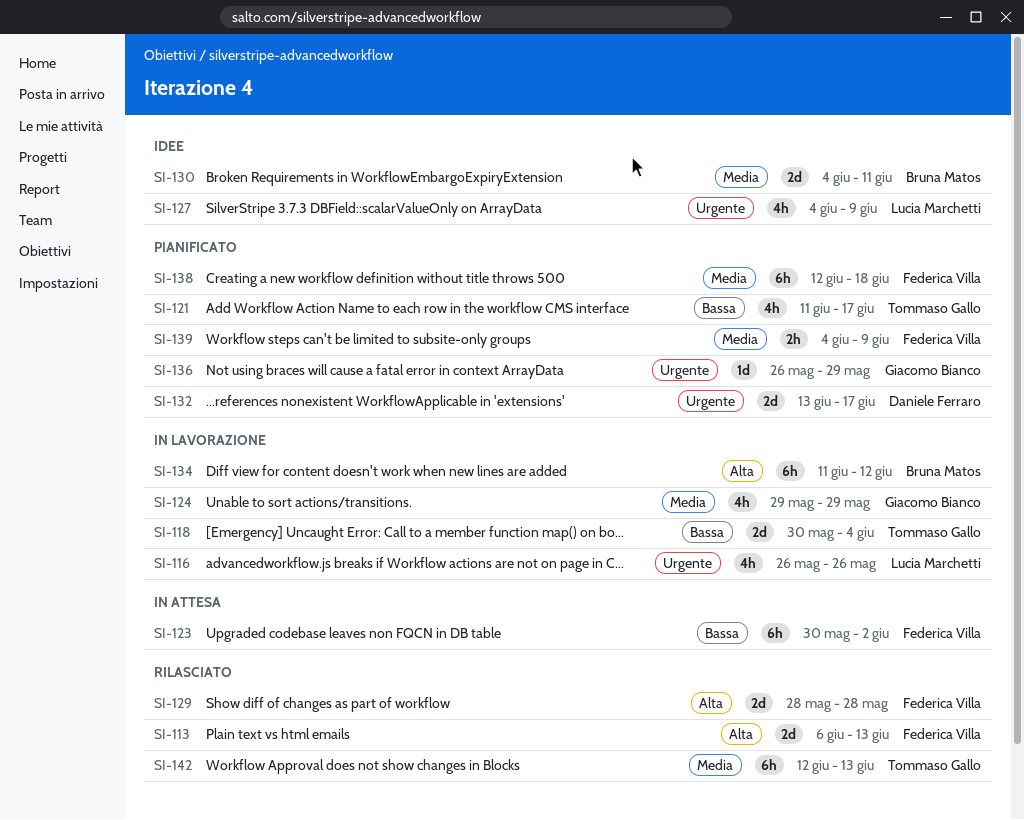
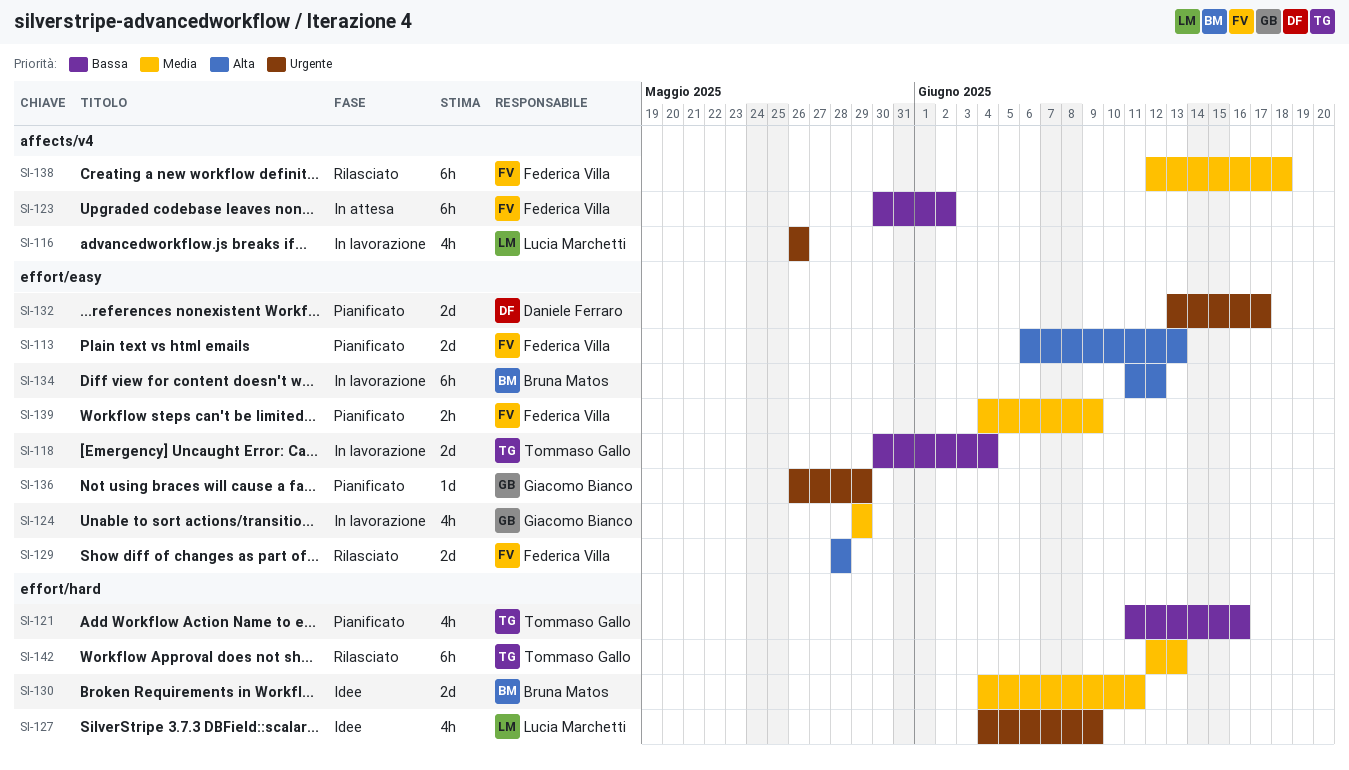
SI-113, status: Rilasciato -> Pianificato
SI-121, due: Jun 17 -> Jun 16
SI-138, status: Pianificato -> Rilasciato

